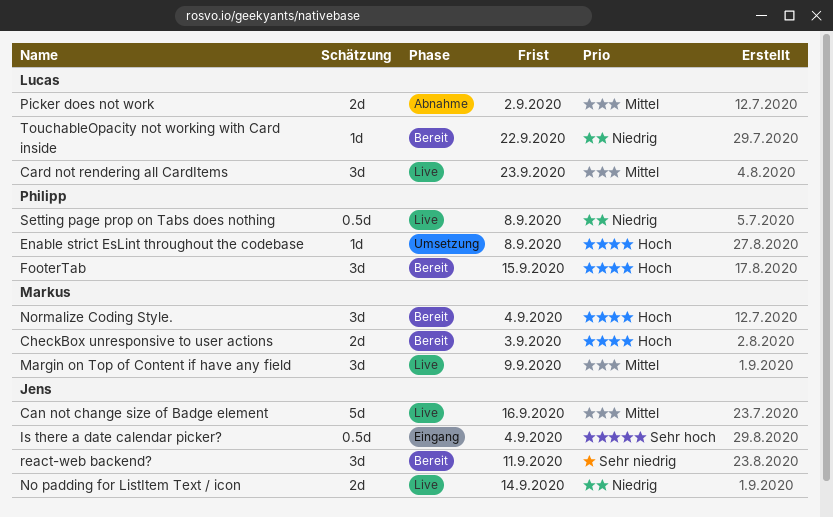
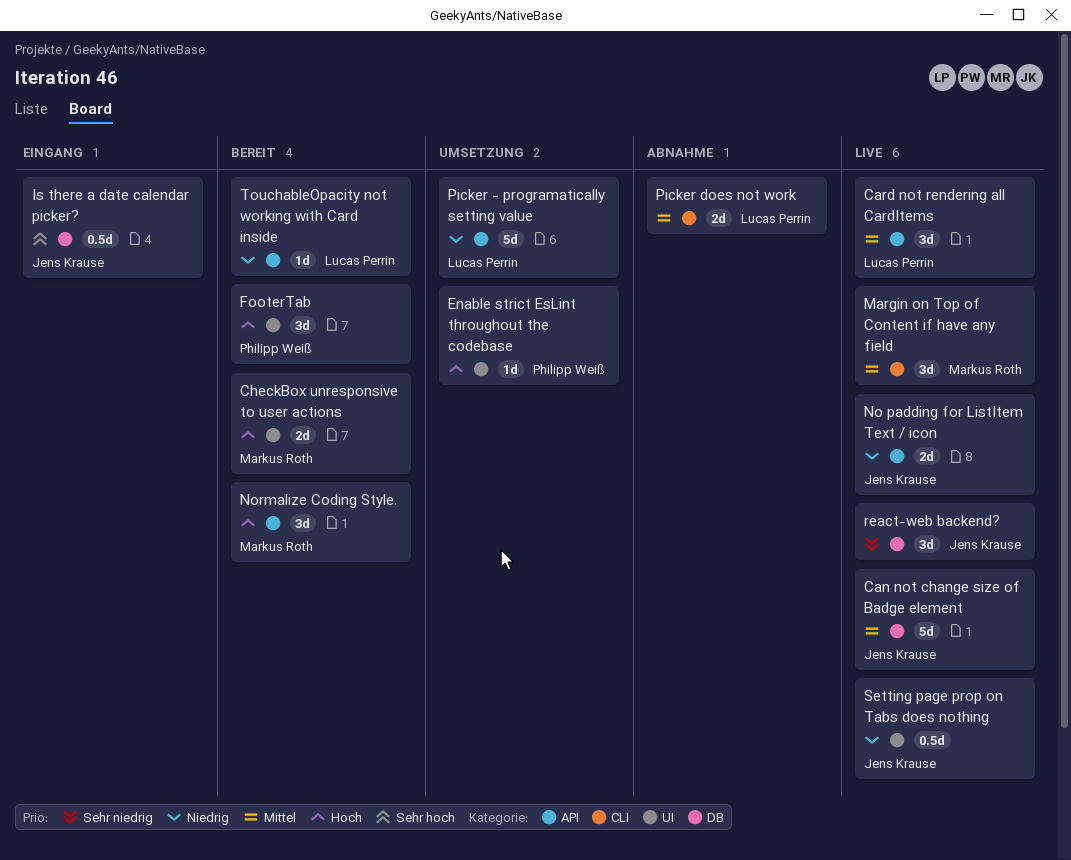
Picker - programatically setting value: none -> present
react-web backend?, status: Bereit -> Live
Setting page prop on Tabs does nothing, owner: Philipp Weiß -> Jens Krause

